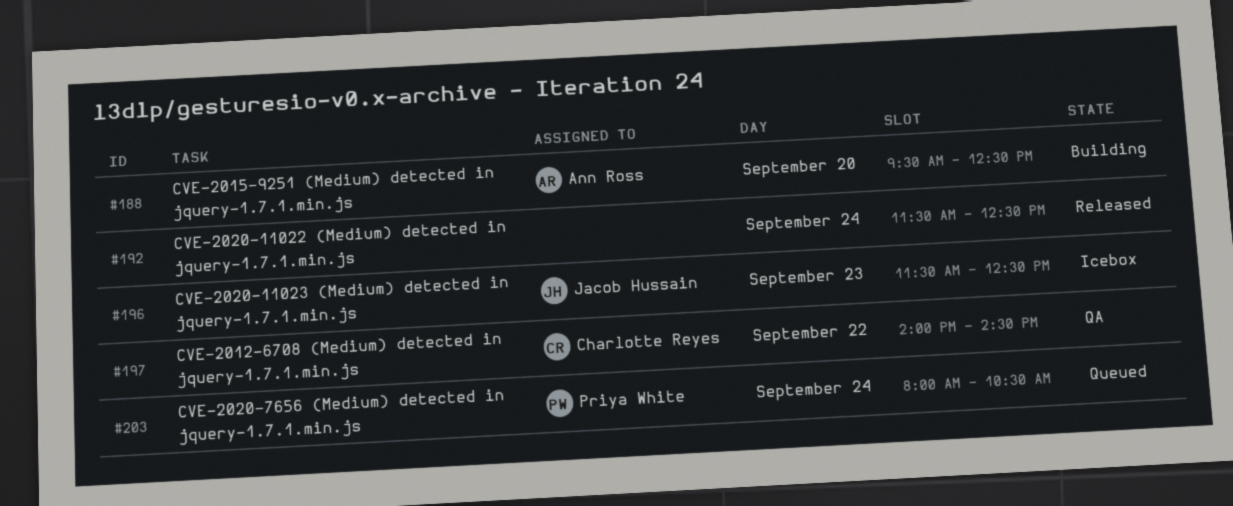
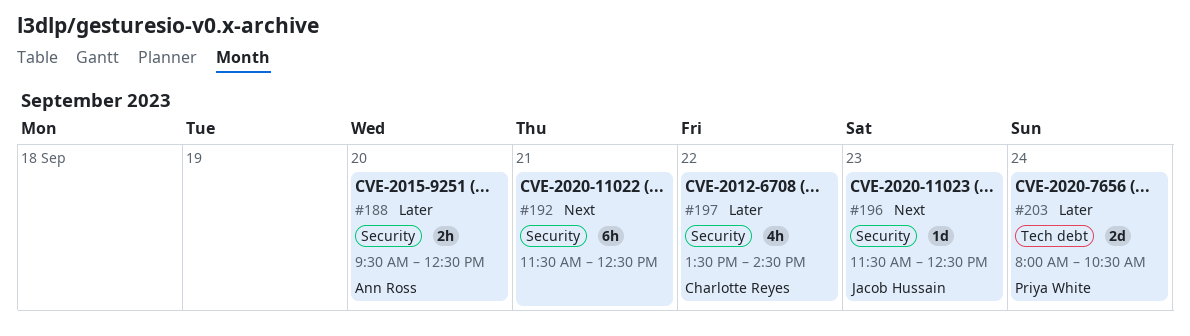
#192, day: Sep 24 -> Sep 21
#197, begins: 14:00 -> 13:30

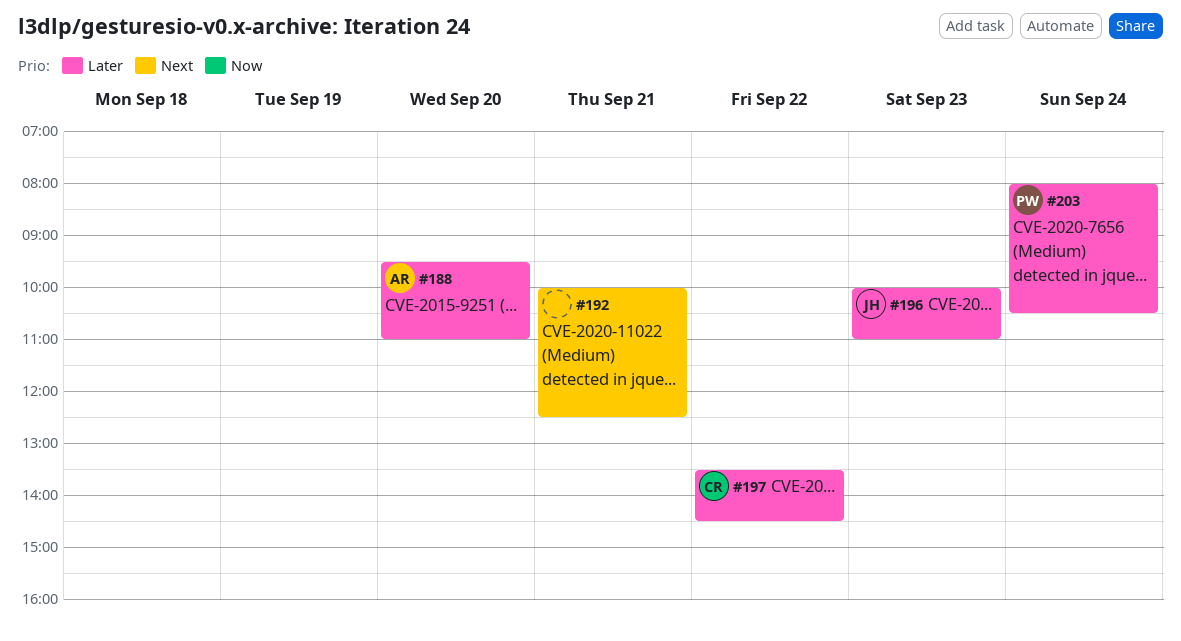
#188, ends: 12:30 -> 11:00
#192, begins: 11:30 -> 10:00
#196, priority: Next -> Later
#196, begins: 11:30 -> 10:00
#196, ends: 12:30 -> 11:00

